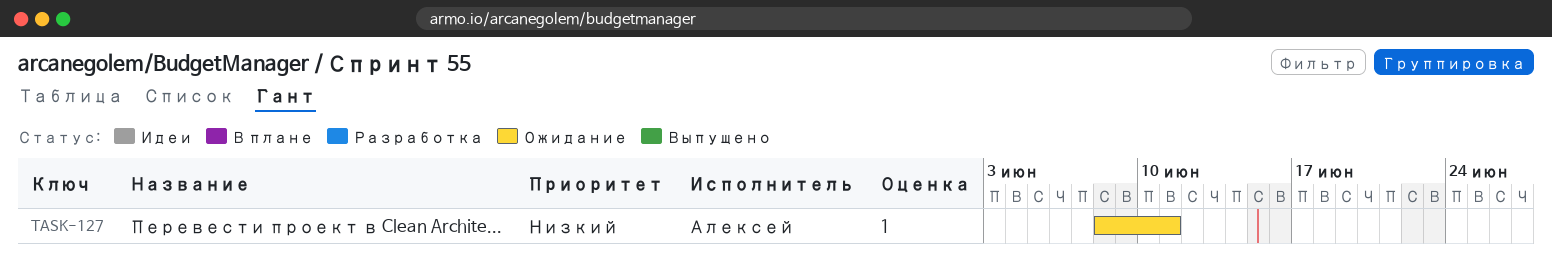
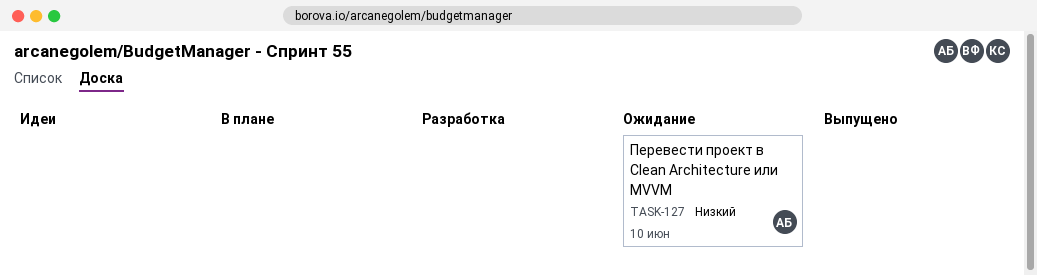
TASK-127, due: Jun 11 -> Jun 10

